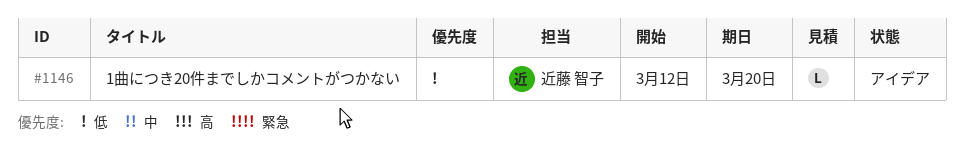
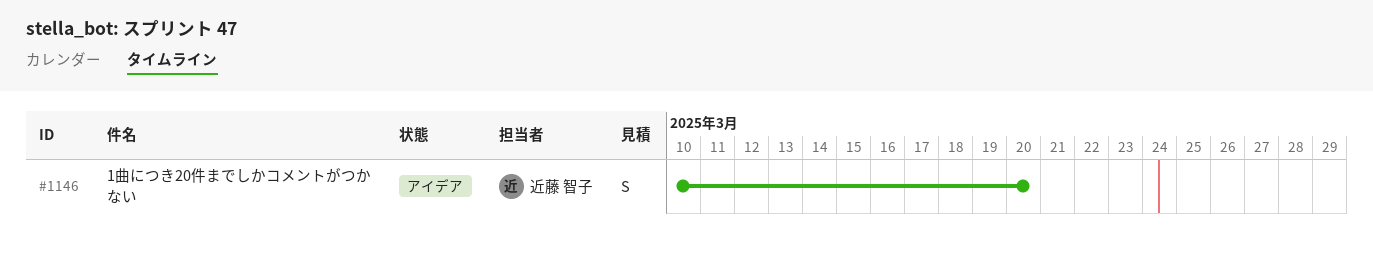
#1146, estimate: L -> S
#1146, start: Mar 12 -> Mar 10

